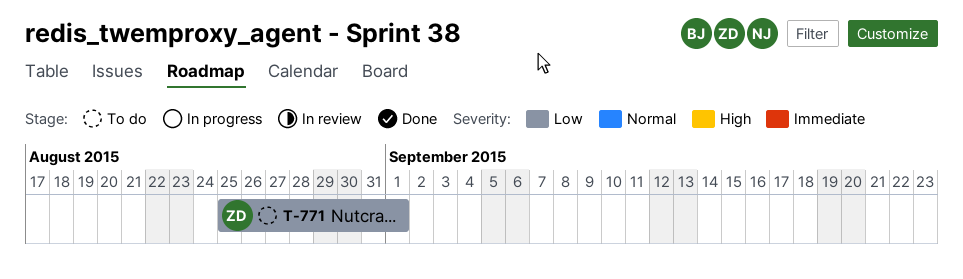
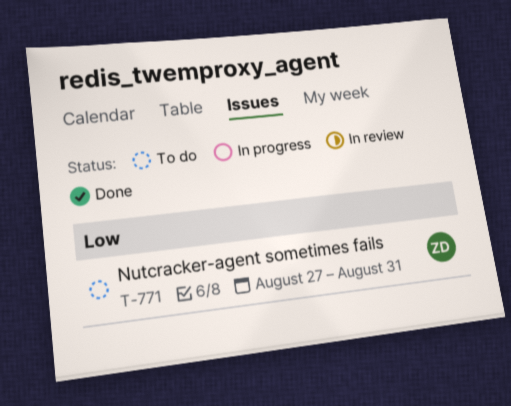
T-771, start: Aug 25 -> Aug 27
T-771, due: Sep 1 -> Aug 31

